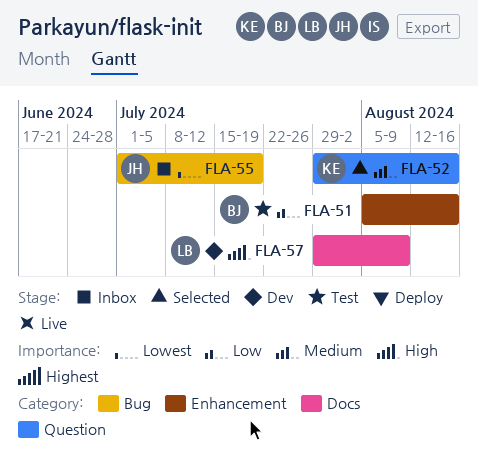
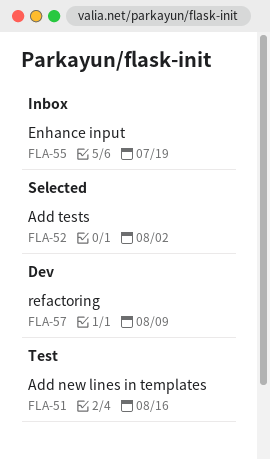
FLA-52, due: Aug 16 -> Aug 2

